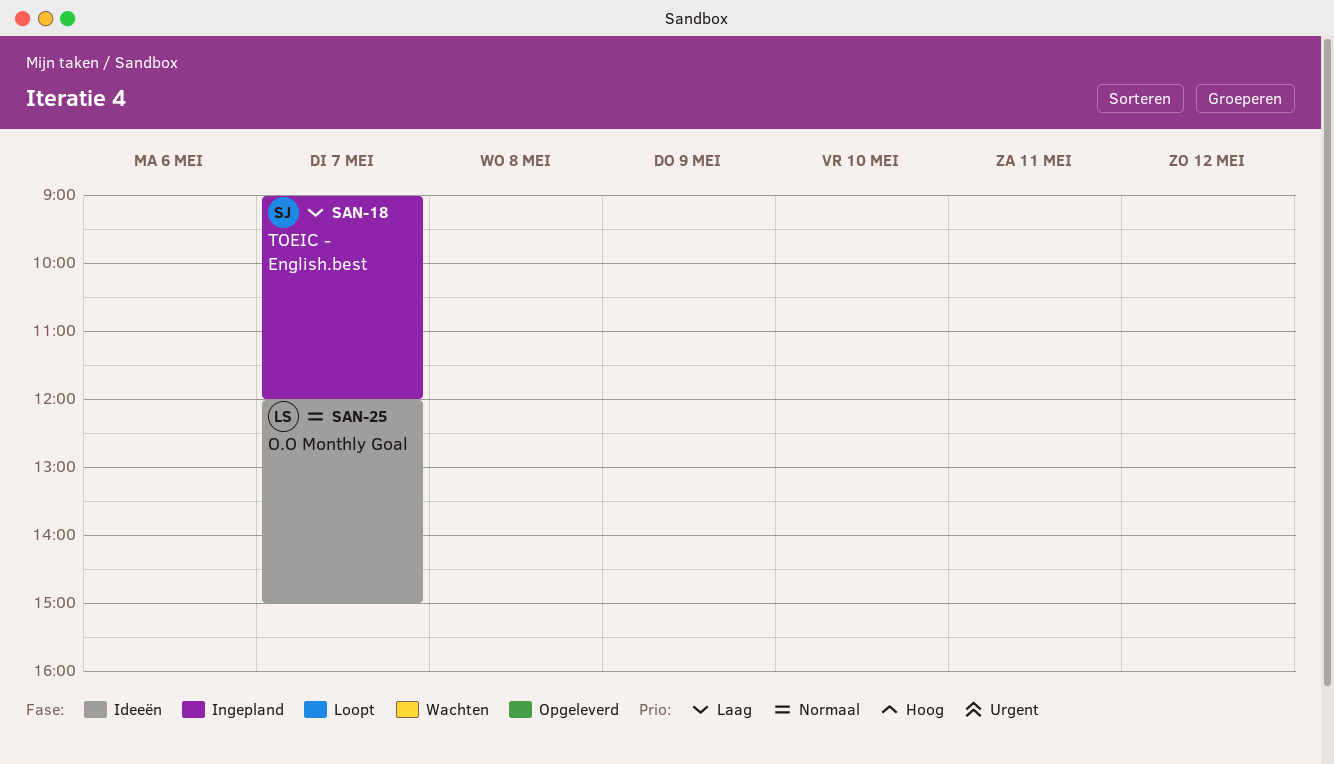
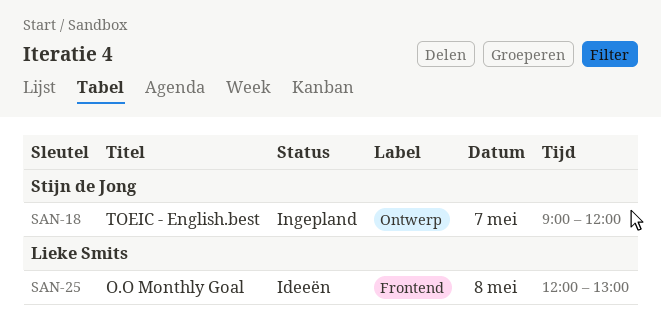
SAN-25, day: May 7 -> May 8
SAN-25, ends: 15:00 -> 13:00

